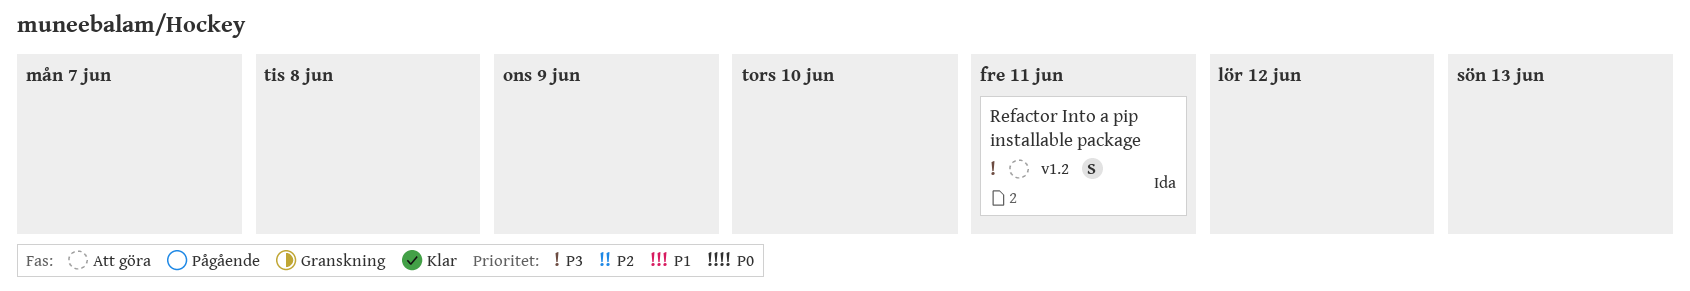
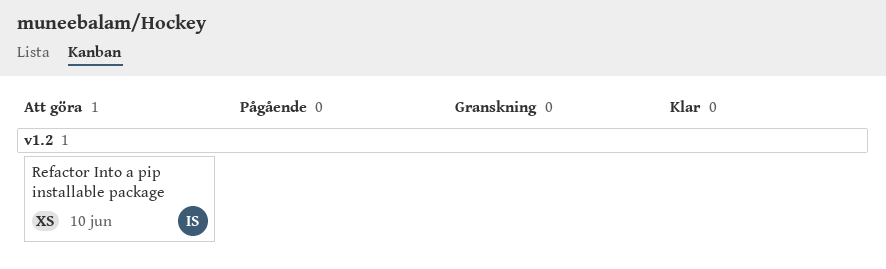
Refactor Into a pip installable package, estimate: S -> XS
Refactor Into a pip installable package, due: Jun 11 -> Jun 10

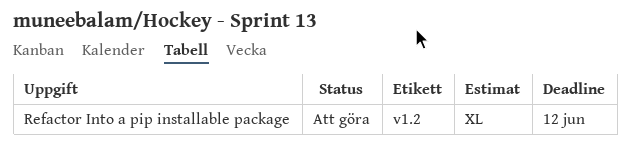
Refactor Into a pip installable package, estimate: XS -> XL
Refactor Into a pip installable package, due: Jun 10 -> Jun 12

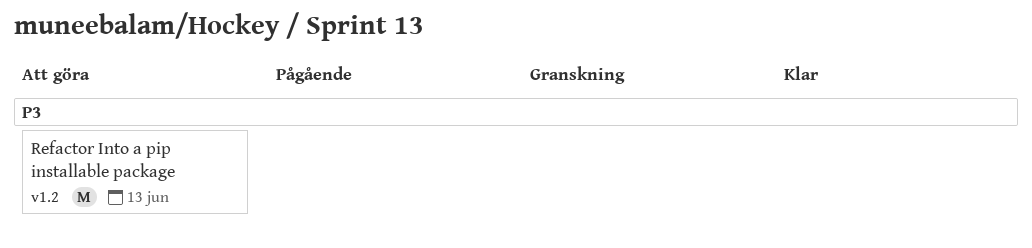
Refactor Into a pip installable package, estimate: XL -> M
Refactor Into a pip installable package, due: Jun 12 -> Jun 13

